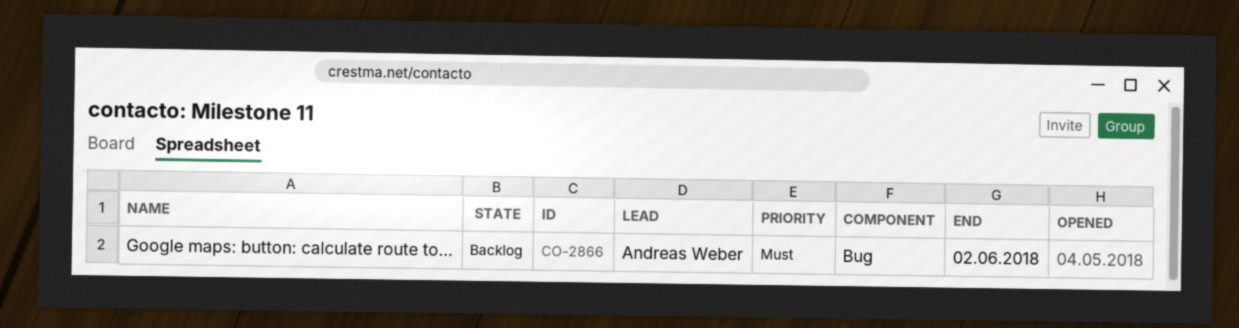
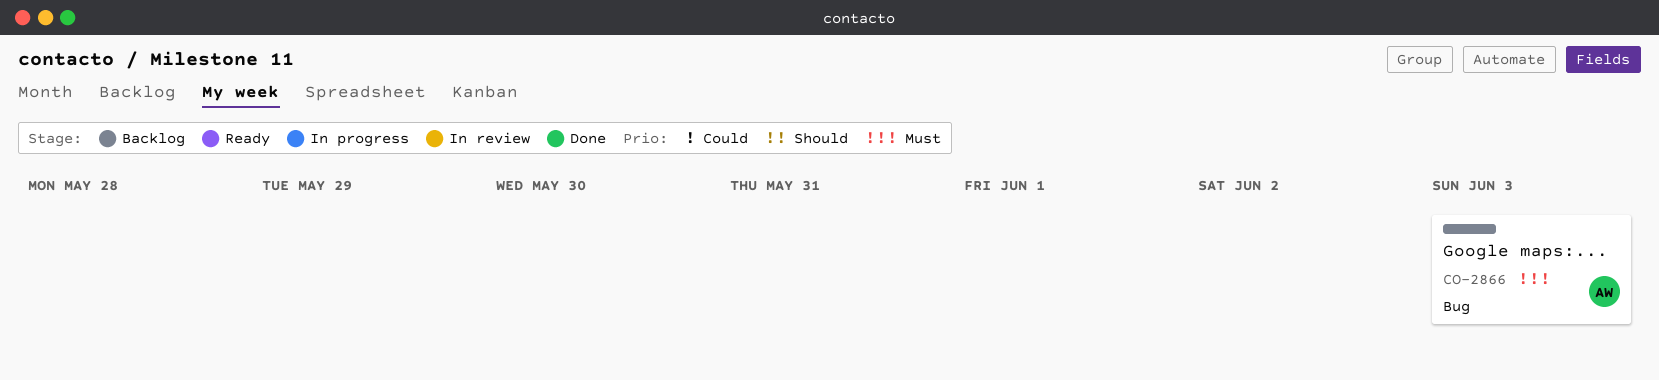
CO-2866, due: Jun 2 -> Jun 3

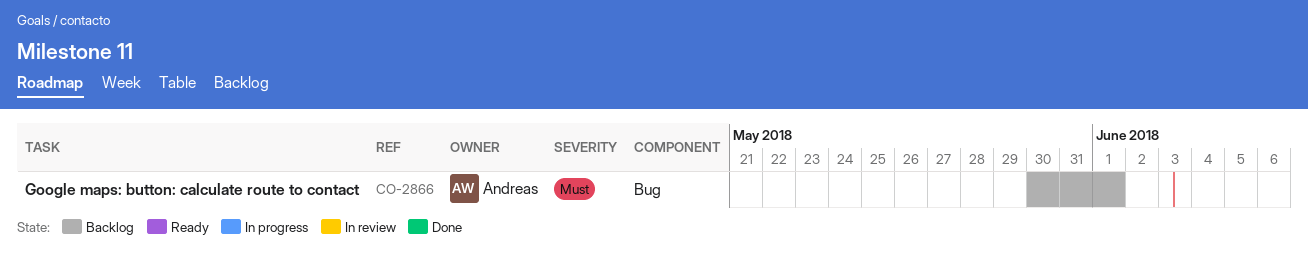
CO-2866, due: Jun 3 -> Jun 1

